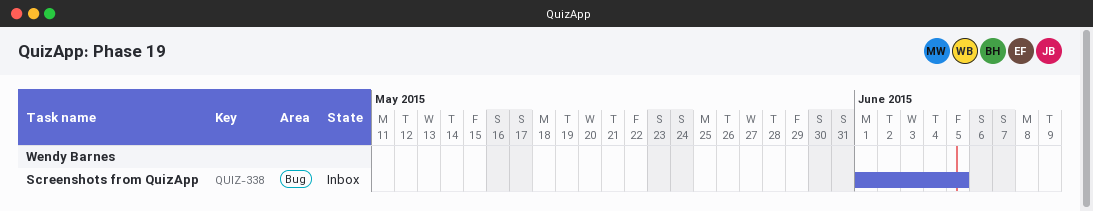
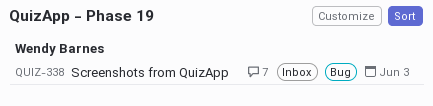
QUIZ-338, due: Jun 5 -> Jun 3

